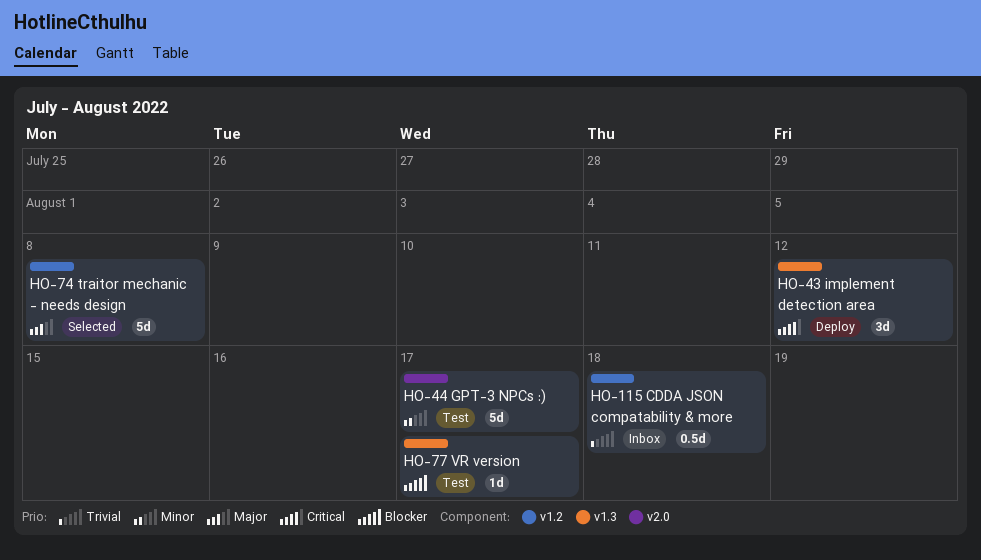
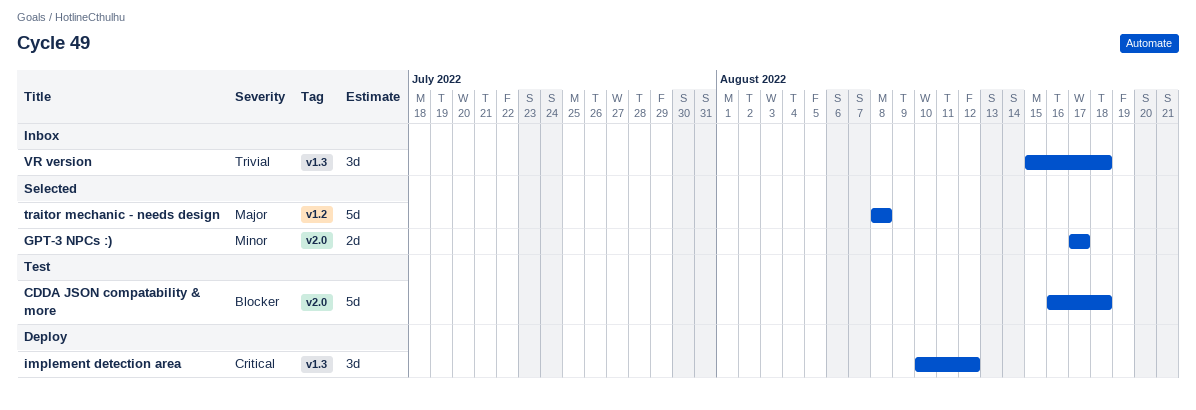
CDDA JSON compatability & more, status: Inbox -> Test
CDDA JSON compatability & more, priority: Trivial -> Blocker
CDDA JSON compatability & more, label: v1.2 -> v2.0
CDDA JSON compatability & more, estimate: 0.5d -> 5d
GPT-3 NPCs :), status: Test -> Selected
GPT-3 NPCs :), estimate: 5d -> 2d
VR version, status: Test -> Inbox
VR version, priority: Blocker -> Trivial
VR version, estimate: 1d -> 3d
VR version, due: Aug 17 -> Aug 18

